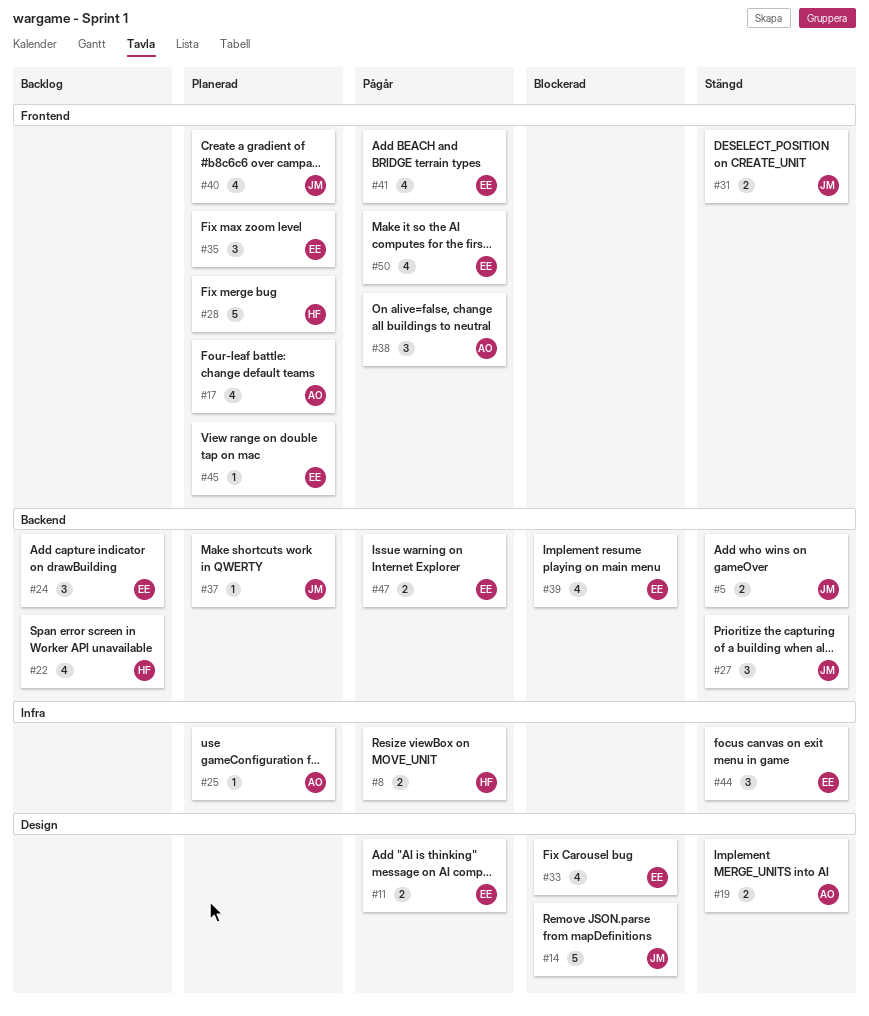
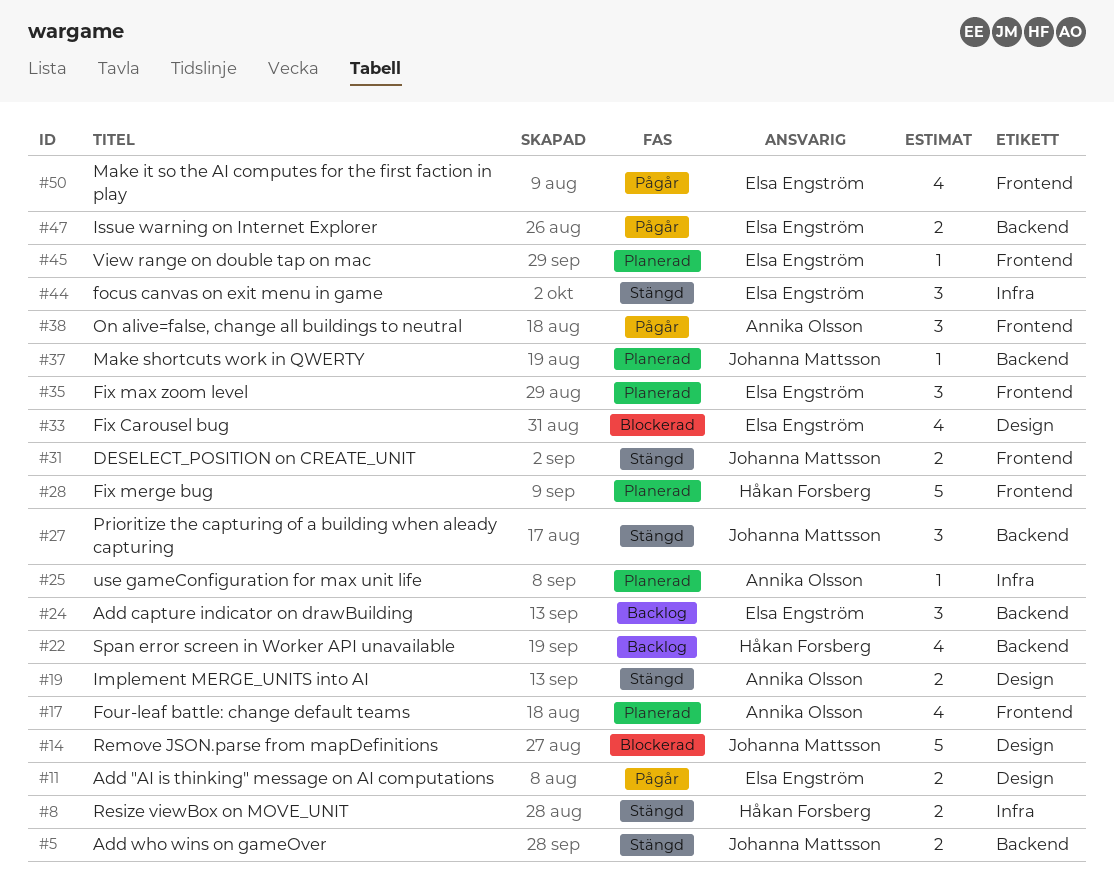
#8, status: Pågår -> Stängd
#39: present -> none
#40: present -> none
#41: present -> none

